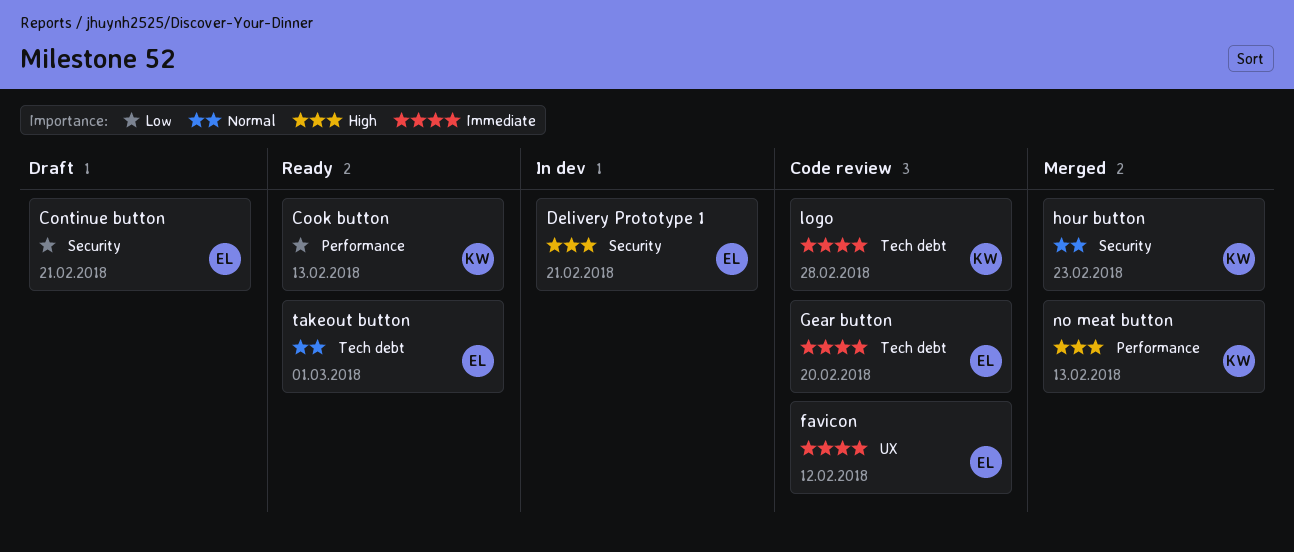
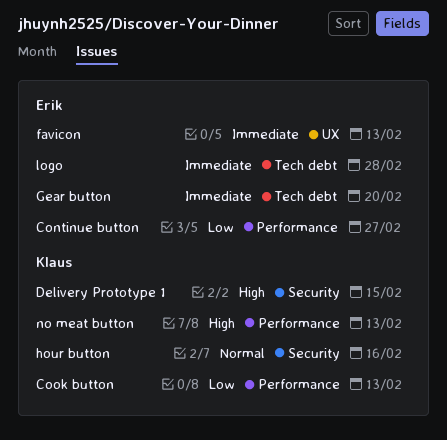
Continue button, label: Security -> Performance
Continue button, due: Feb 21 -> Feb 27
Delivery Prototype 1, owner: Erik -> Klaus
Delivery Prototype 1, due: Feb 21 -> Feb 15
favicon, due: Feb 12 -> Feb 13
hour button, due: Feb 23 -> Feb 16
logo, owner: Klaus -> Erik
takeout button: present -> none

